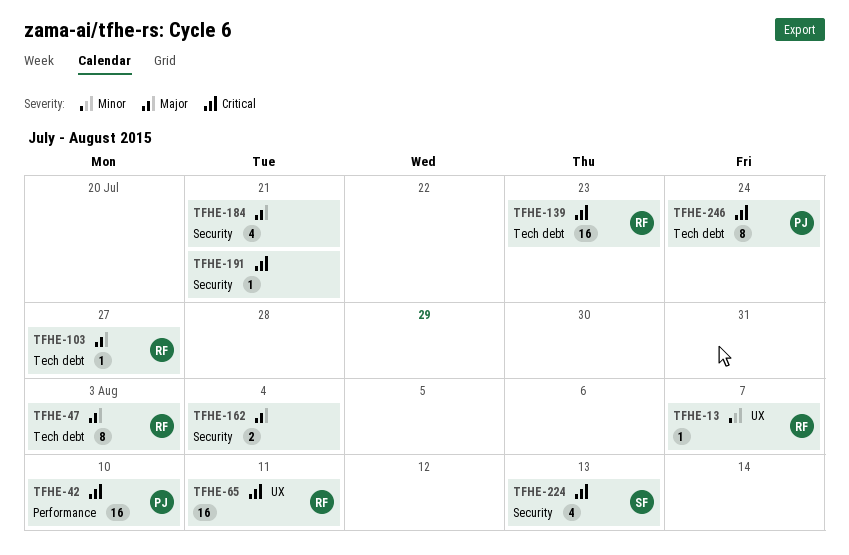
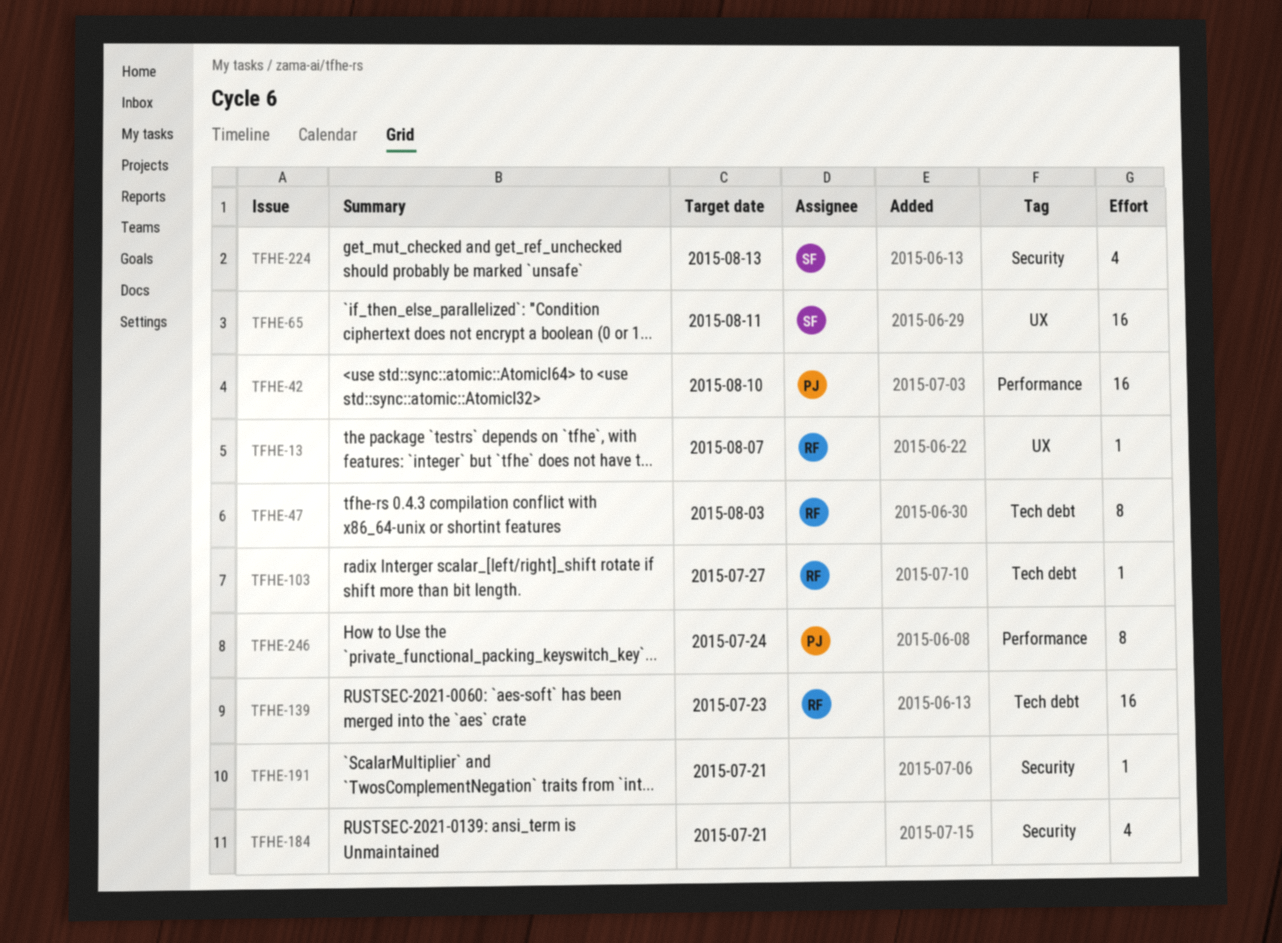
TFHE-65, owner: RF -> SF
TFHE-162: present -> none
TFHE-246, label: Tech debt -> Performance

